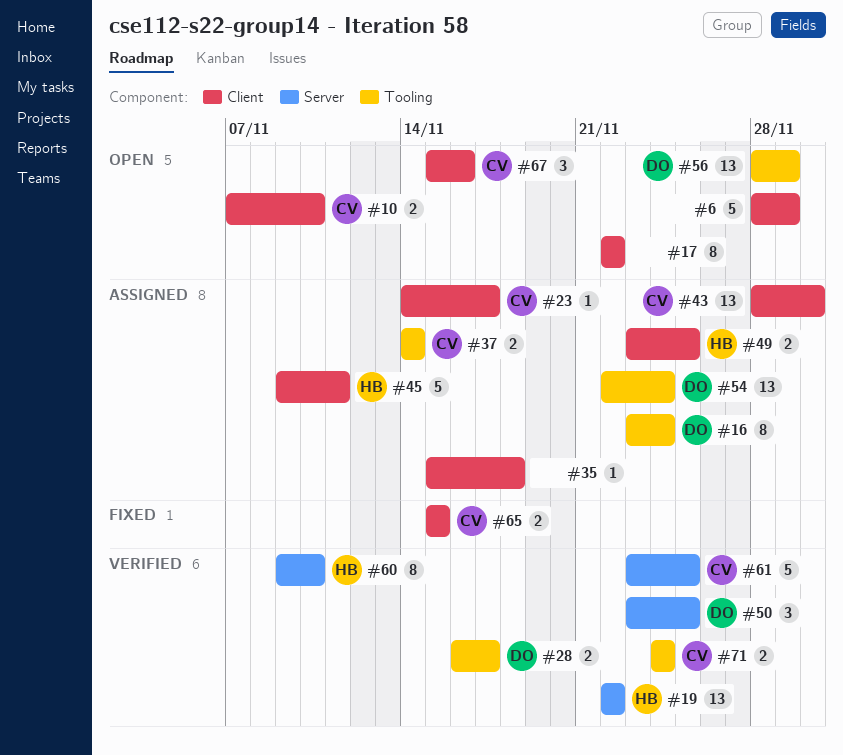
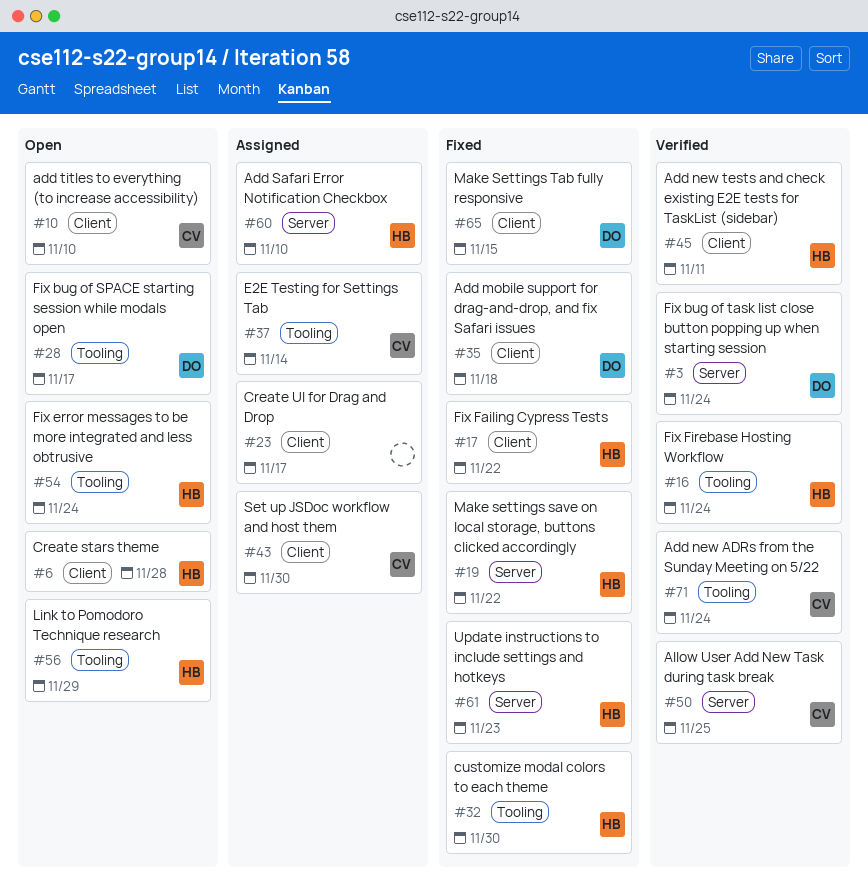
#3: none -> present
#6, owner: none -> HB
#6, due: Nov 29 -> Nov 28
#16, status: Assigned -> Verified
#16, owner: DO -> HB
#17, status: Open -> Fixed
#17, owner: none -> HB
#19, status: Verified -> Fixed
#23, owner: CV -> none
#28, status: Verified -> Open
#32: none -> present
#35, status: Assigned -> Fixed
#35, owner: none -> DO
#45, status: Assigned -> Verified
#49: present -> none
#50, owner: DO -> CV
#54, status: Assigned -> Open
#54, owner: DO -> HB
#56, owner: DO -> HB
#60, status: Verified -> Assigned
#61, status: Verified -> Fixed
#61, owner: CV -> HB
#61, due: Nov 25 -> Nov 23
#65, owner: CV -> DO
#67: present -> none

